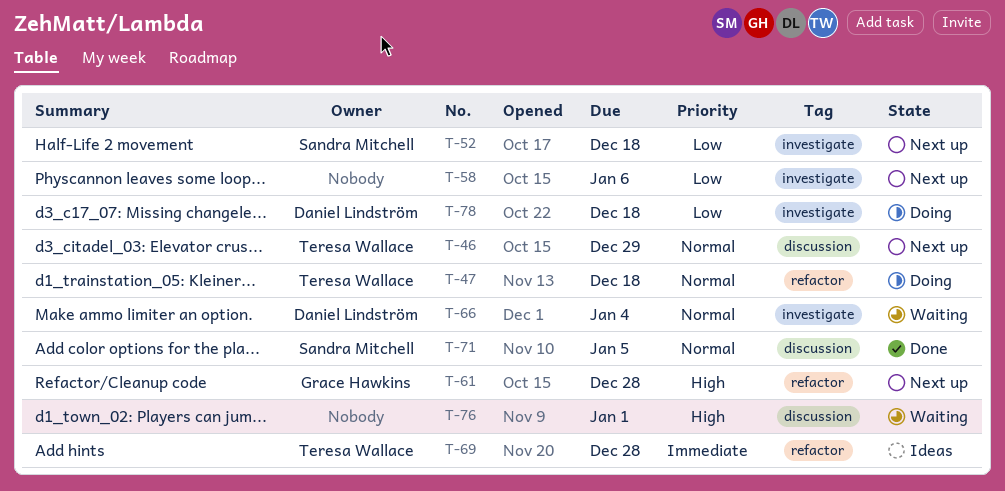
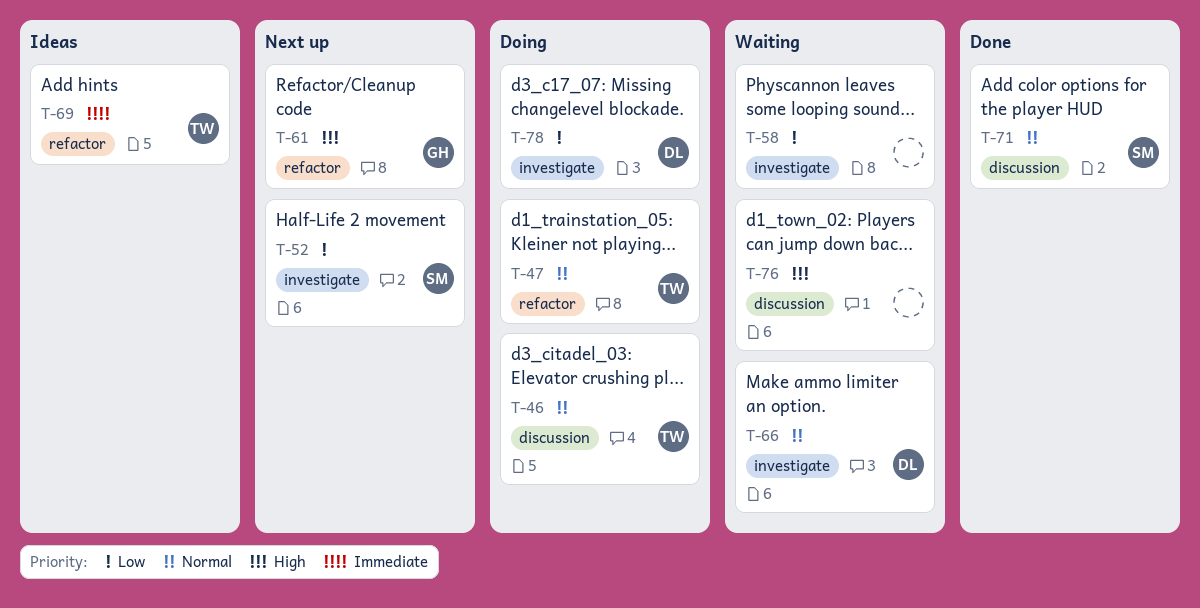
T-46, status: Next up -> Doing
T-58, status: Next up -> Waiting

